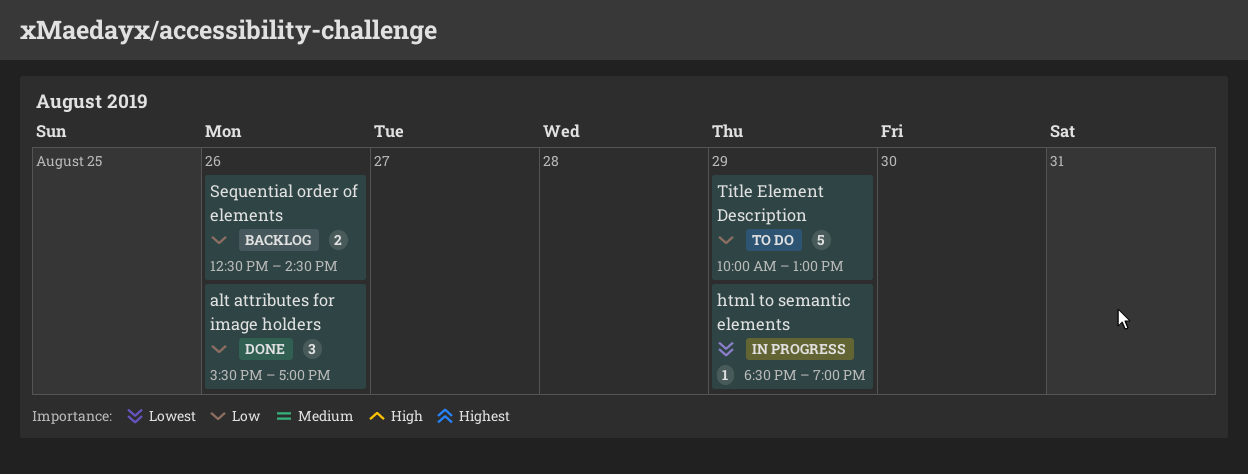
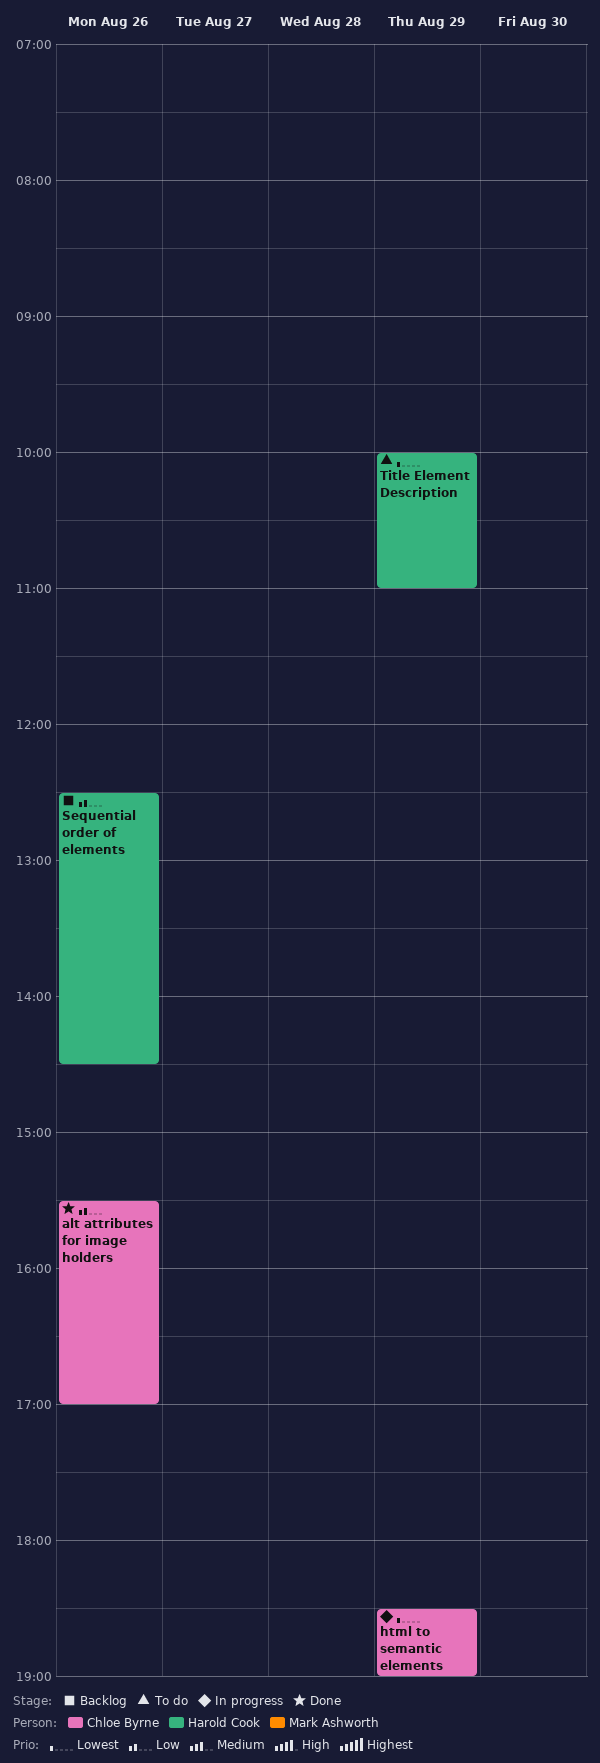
Title Element Description, priority: Low -> Lowest
Title Element Description, ends: 13:00 -> 11:00

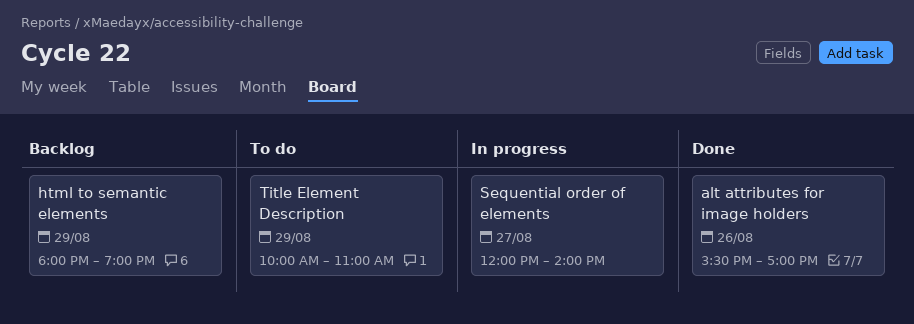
html to semantic elements, status: In progress -> Backlog
html to semantic elements, begins: 18:30 -> 18:00
Sequential order of elements, status: Backlog -> In progress
Sequential order of elements, day: Aug 26 -> Aug 27
Sequential order of elements, begins: 12:30 -> 12:00
Sequential order of elements, ends: 14:30 -> 14:00

